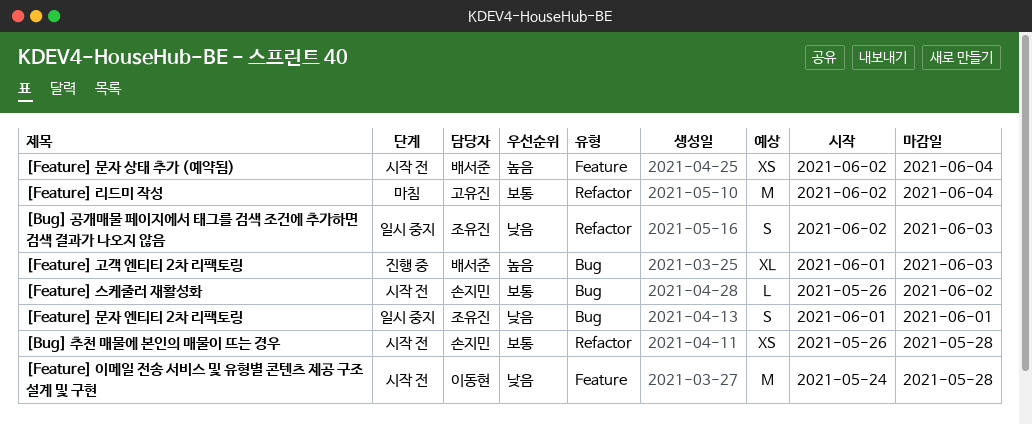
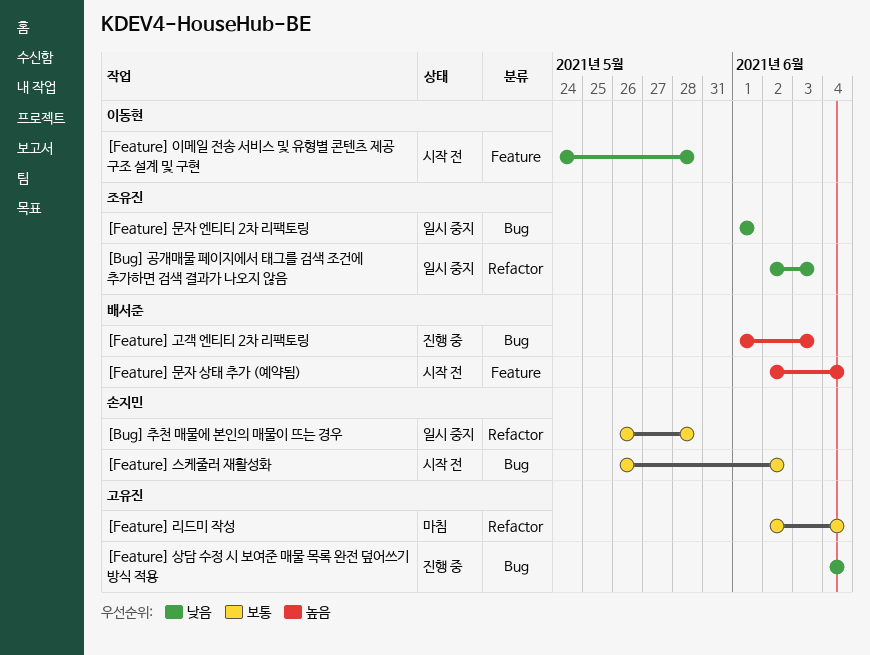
[Bug] 추천 매물에 본인의 매물이 뜨는 경우, status: 시작 전 -> 일시 중지
[Feature] 상담 수정 시 보여준 매물 목록 완전 덮어쓰기 방식 적용: none -> present

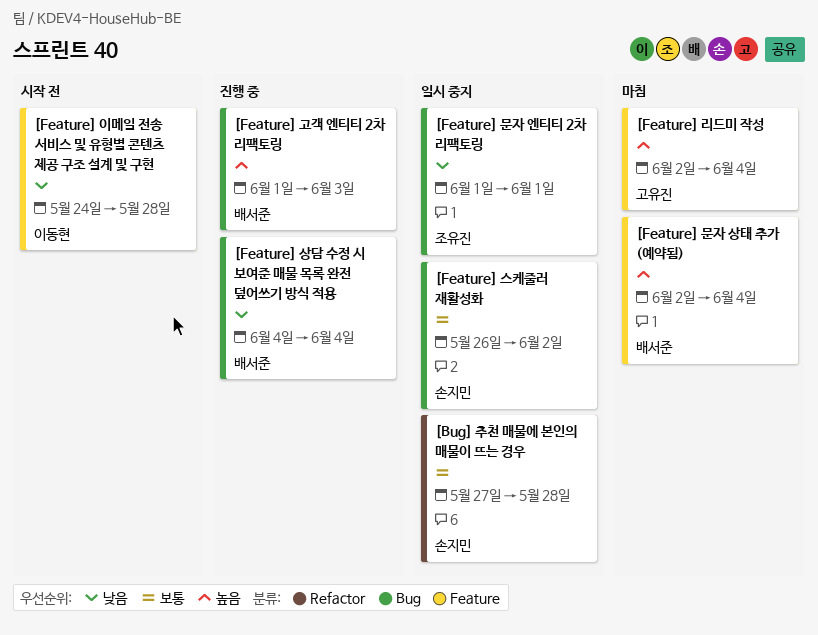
[Bug] 공개매물 페이지에서 태그를 검색 조건에 추가하면 검색 결과가 나오지 않음: present -> none
[Bug] 추천 매물에 본인의 매물이 뜨는 경우, start: May 26 -> May 27
[Feature] 리드미 작성, priority: 보통 -> 높음
[Feature] 리드미 작성, label: Refactor -> Feature
[Feature] 문자 상태 추가 (예약됨), status: 시작 전 -> 마침
[Feature] 상담 수정 시 보여준 매물 목록 완전 덮어쓰기 방식 적용, owner: 고유진 -> 배서준
[Feature] 스케줄러 재활성화, status: 시작 전 -> 일시 중지

